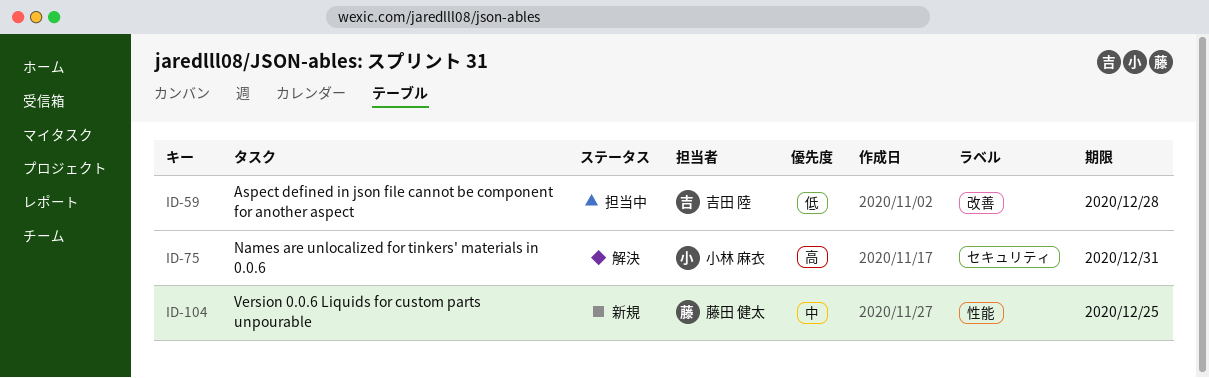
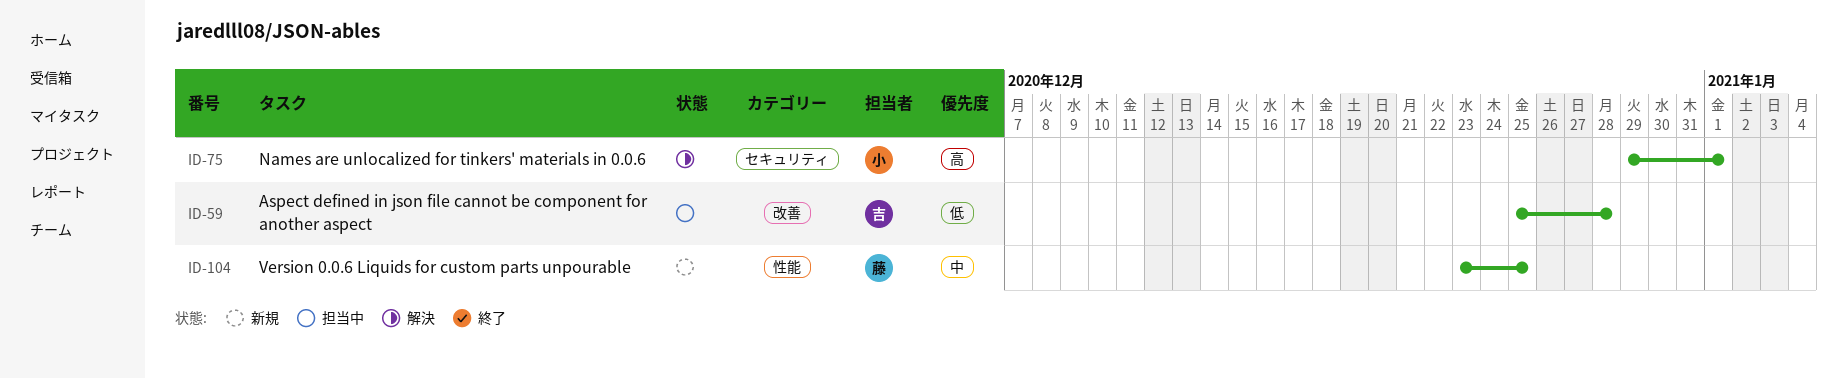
ID-75, due: Dec 31 -> Jan 1

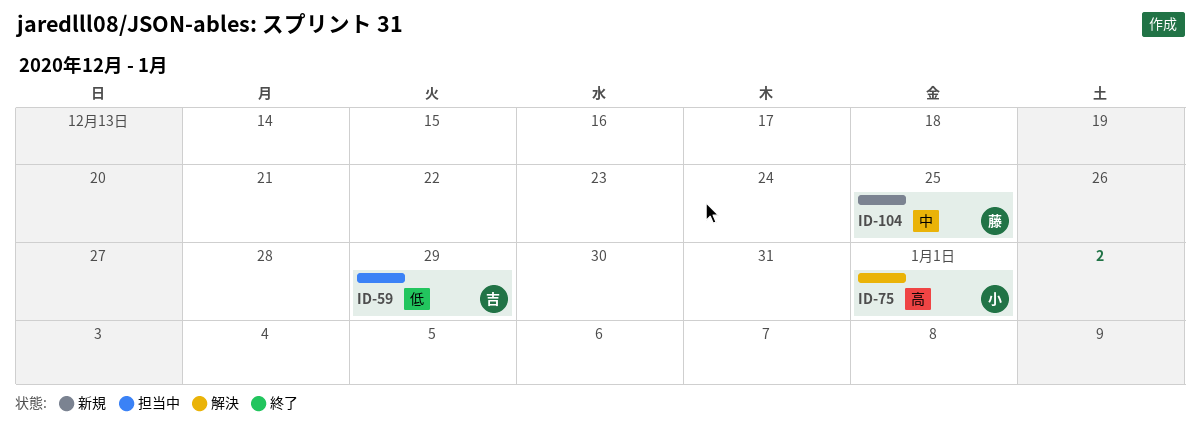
ID-59, due: Dec 28 -> Dec 29

